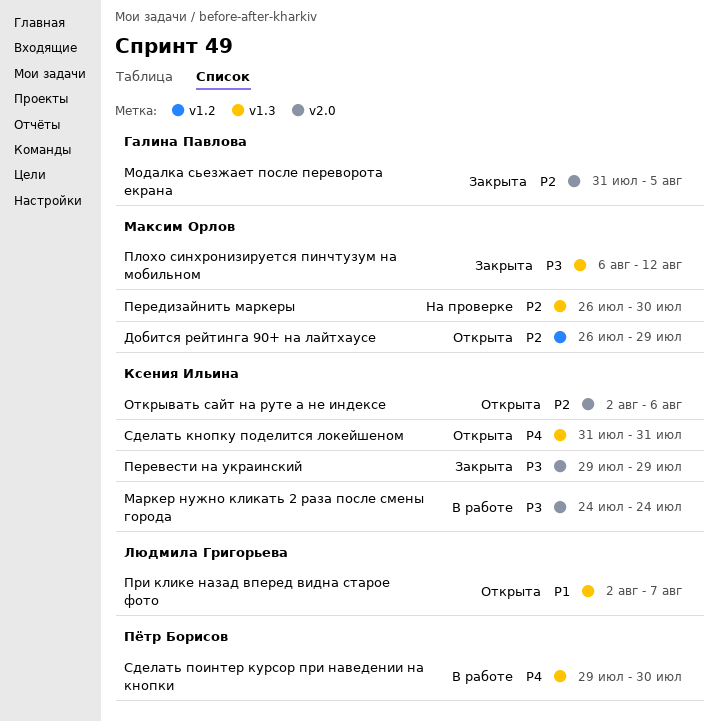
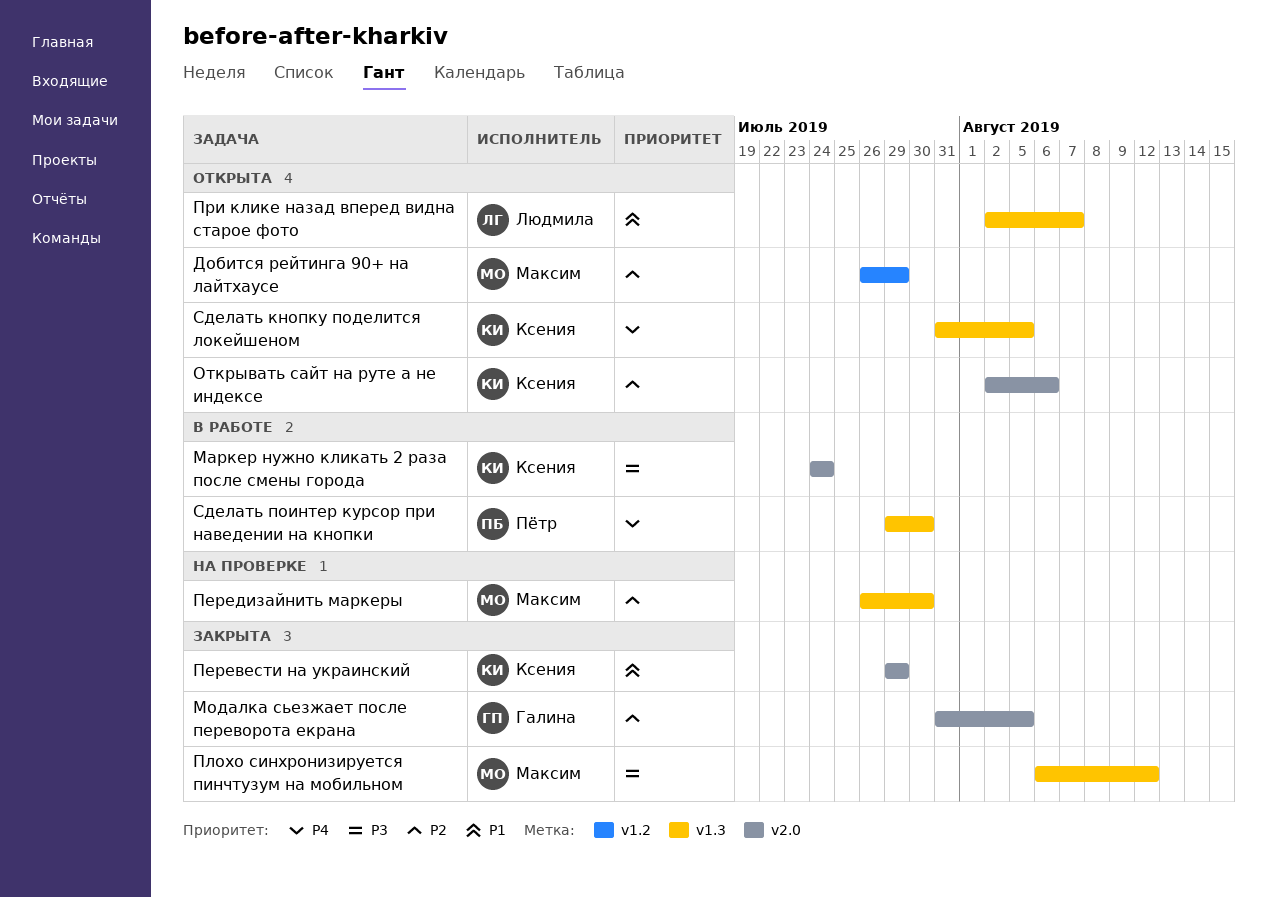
Перевести на украинский, priority: P3 -> P1
Сделать кнопку поделится локейшеном, due: Jul 31 -> Aug 5

